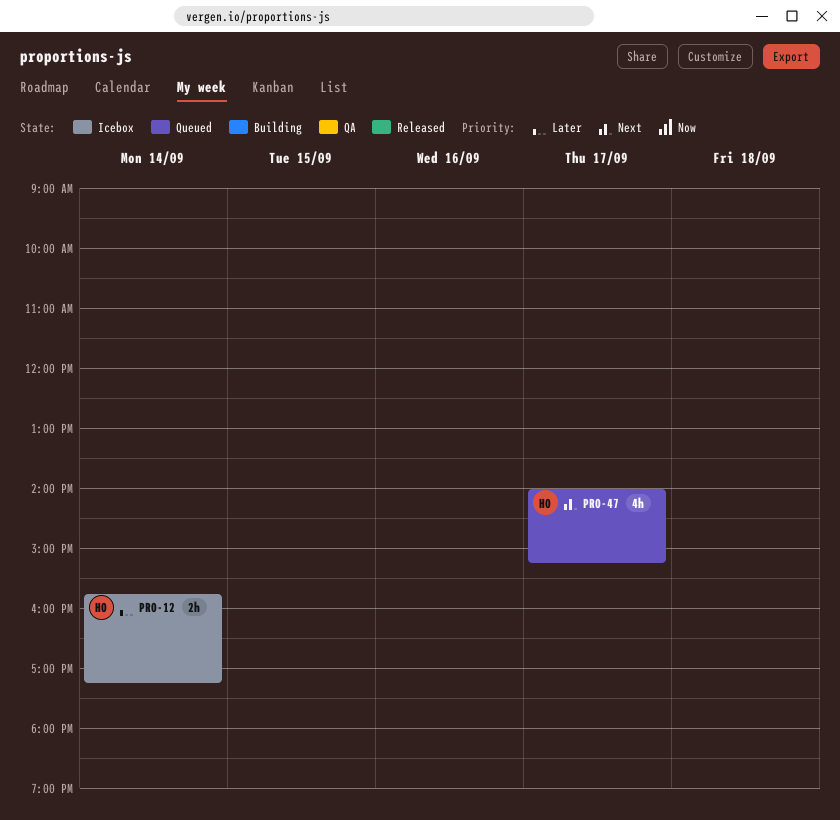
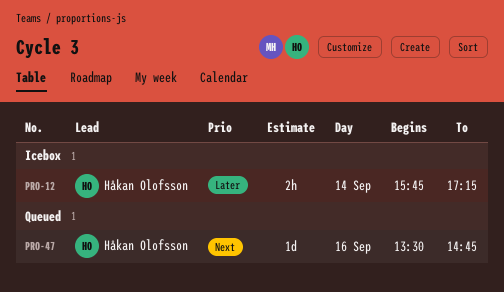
PRO-47, estimate: 4h -> 1d
PRO-47, day: Sep 17 -> Sep 16
PRO-47, begins: 14:00 -> 13:30
PRO-47, ends: 15:15 -> 14:45

